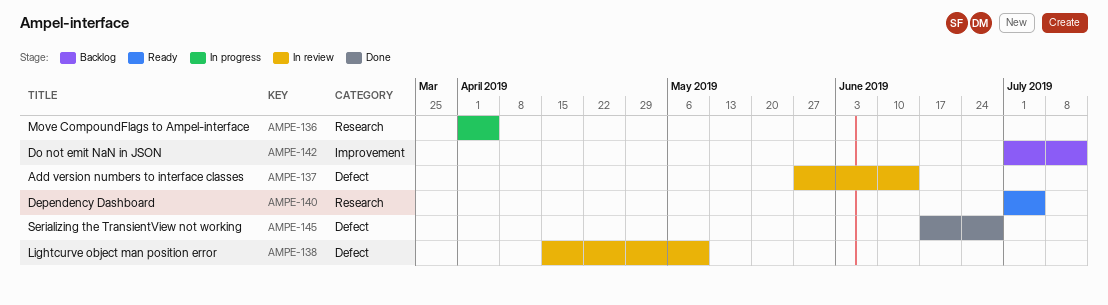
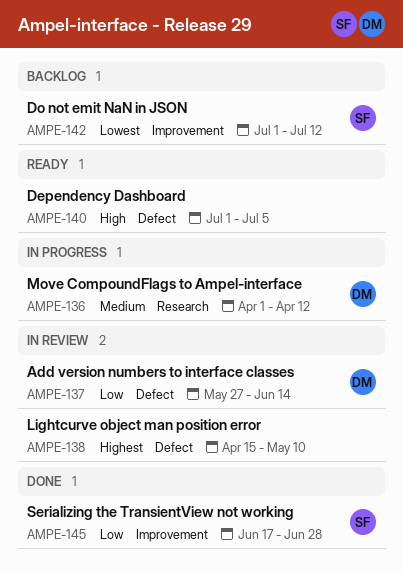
AMPE-136, due: Apr 5 -> Apr 12
AMPE-140, label: Research -> Defect
AMPE-145, label: Defect -> Improvement

